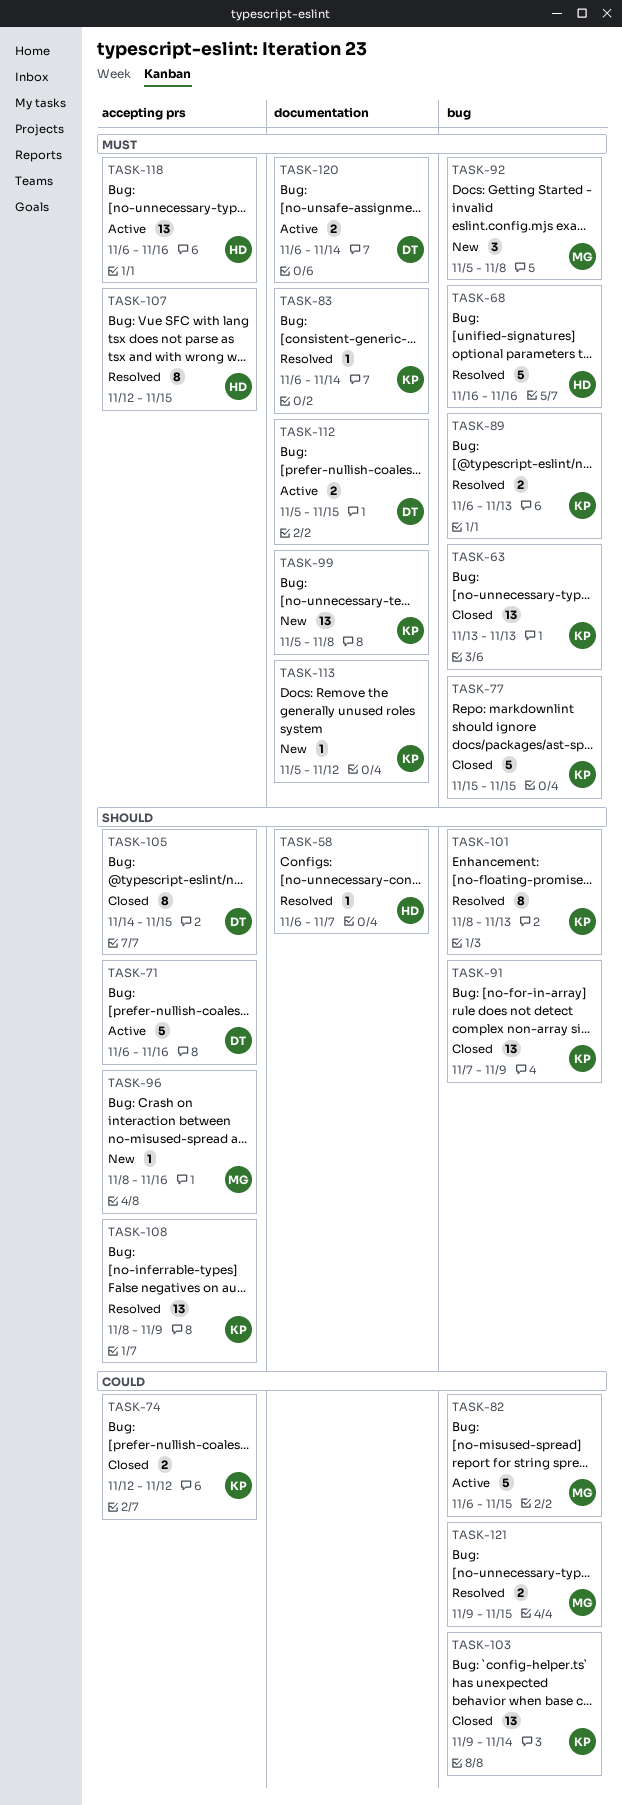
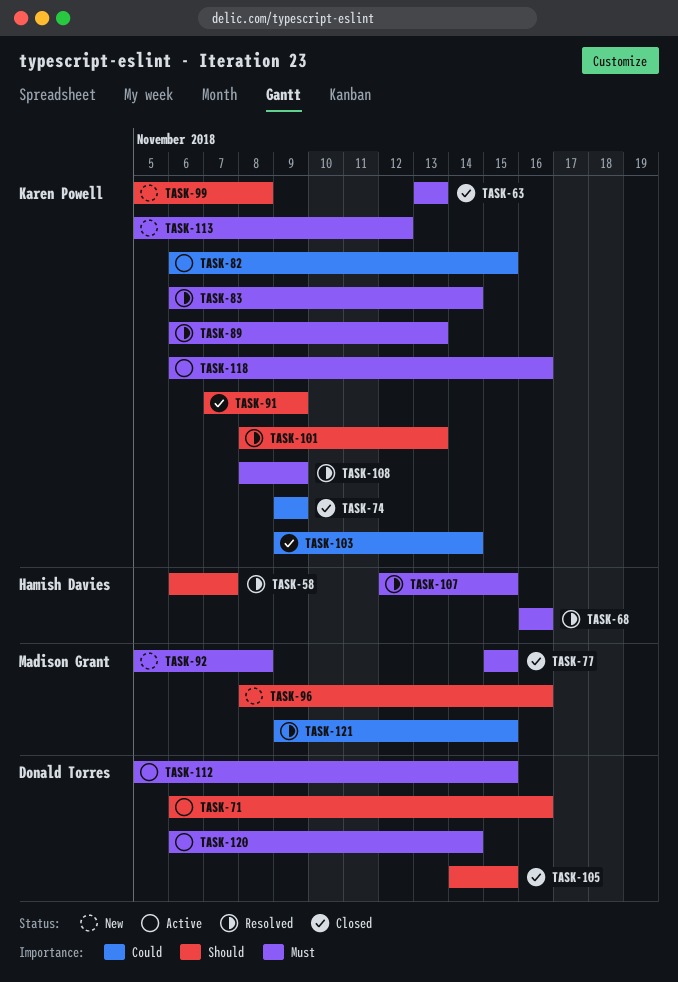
TASK-74, start: Nov 12 -> Nov 9
TASK-74, due: Nov 12 -> Nov 9
TASK-77, owner: Karen Powell -> Madison Grant
TASK-82, owner: Madison Grant -> Karen Powell
TASK-99, priority: Must -> Should
TASK-108, priority: Should -> Must
TASK-118, owner: Hamish Davies -> Karen Powell

